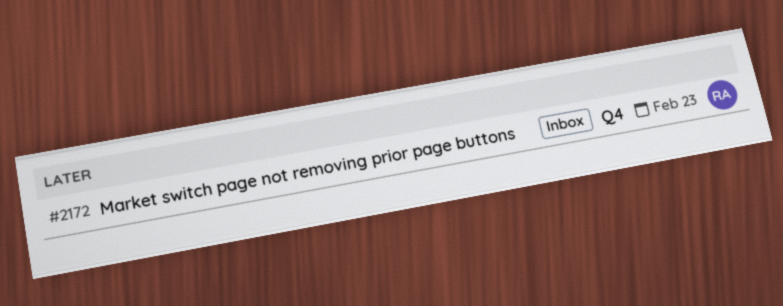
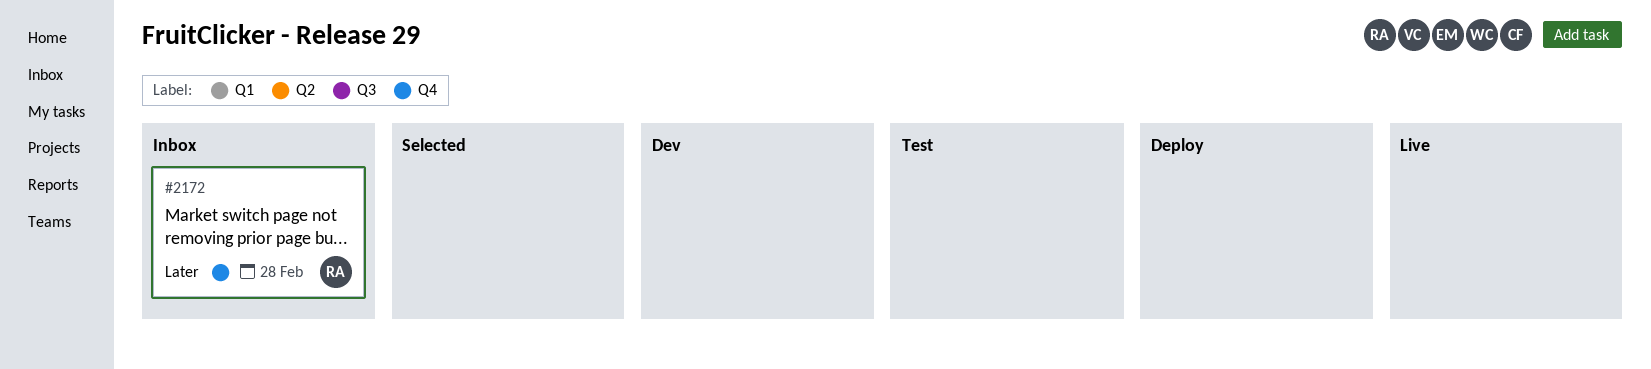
#2172, due: Feb 23 -> Feb 28

